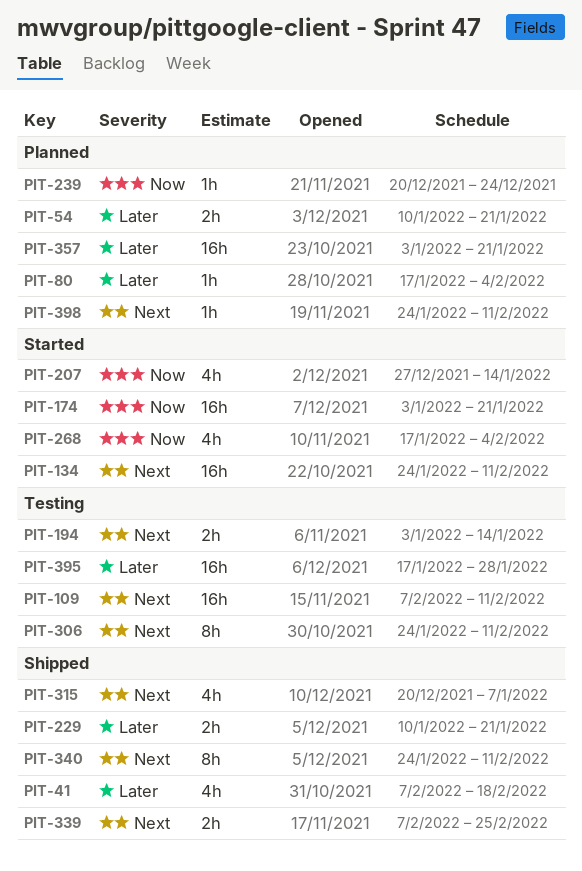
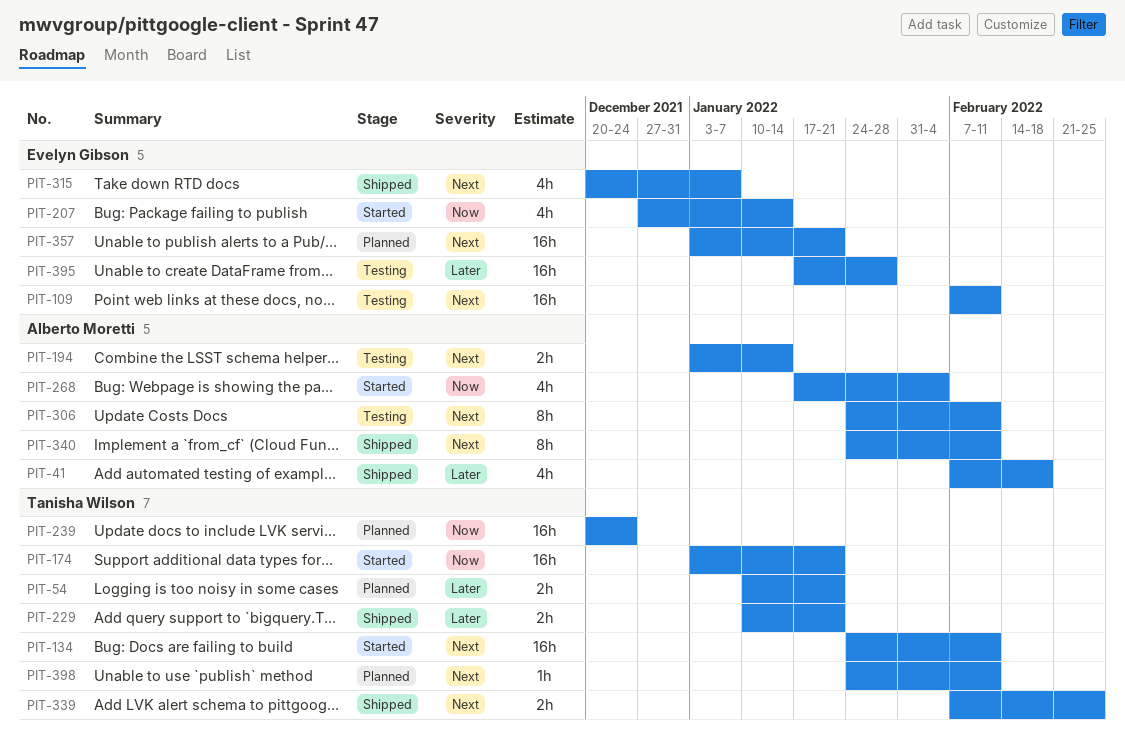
PIT-80: present -> none
PIT-239, estimate: 1h -> 16h
PIT-357, priority: Later -> Next

